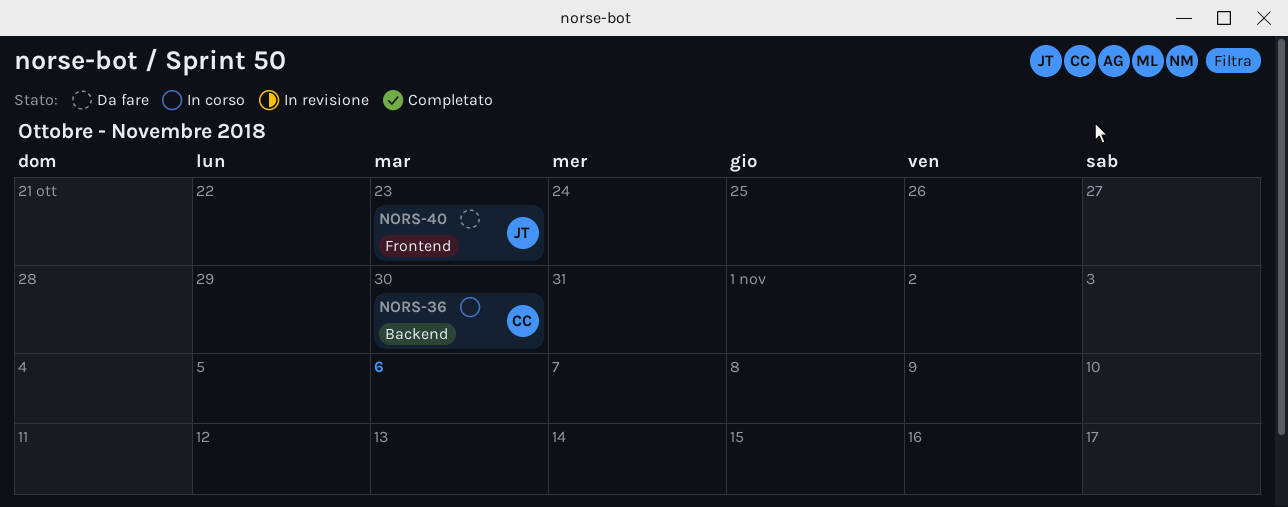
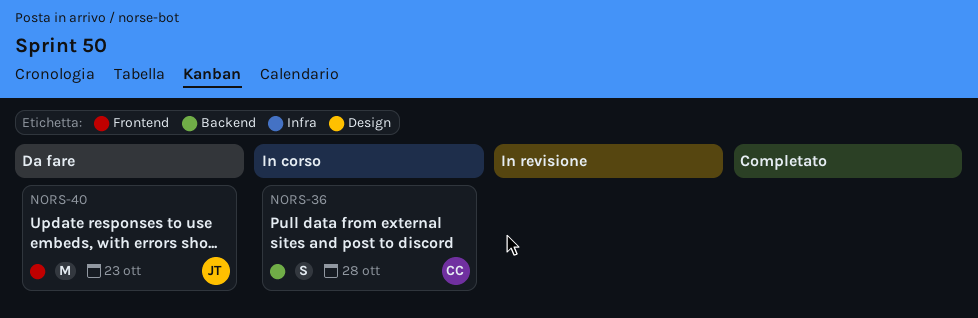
NORS-36, due: Oct 30 -> Oct 28

